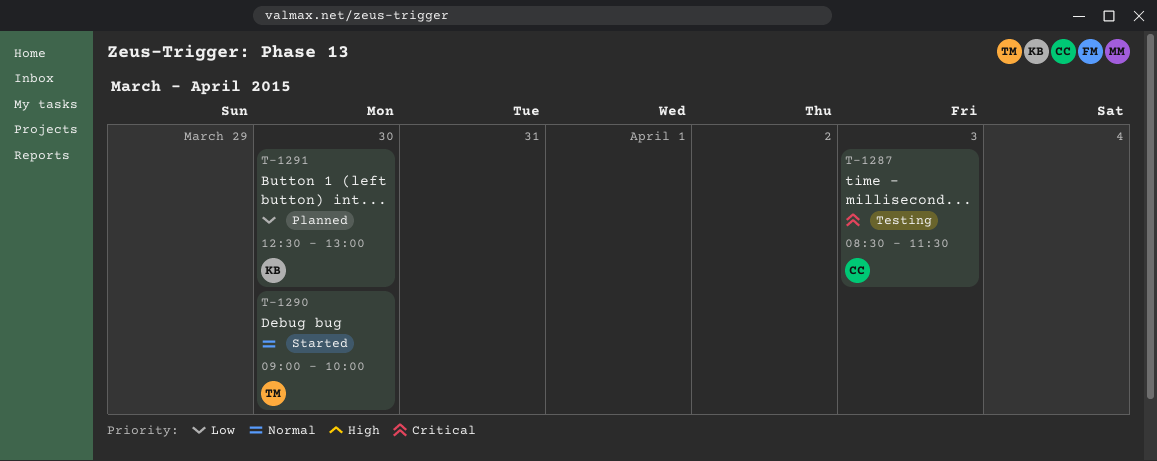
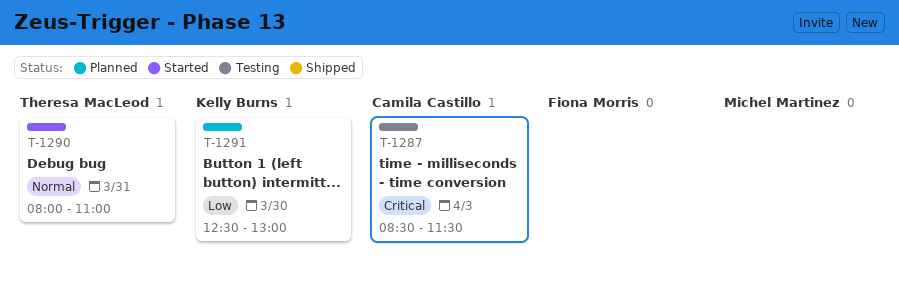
T-1290, day: Mar 30 -> Mar 31
T-1290, begins: 09:00 -> 08:00
T-1290, ends: 10:00 -> 11:00

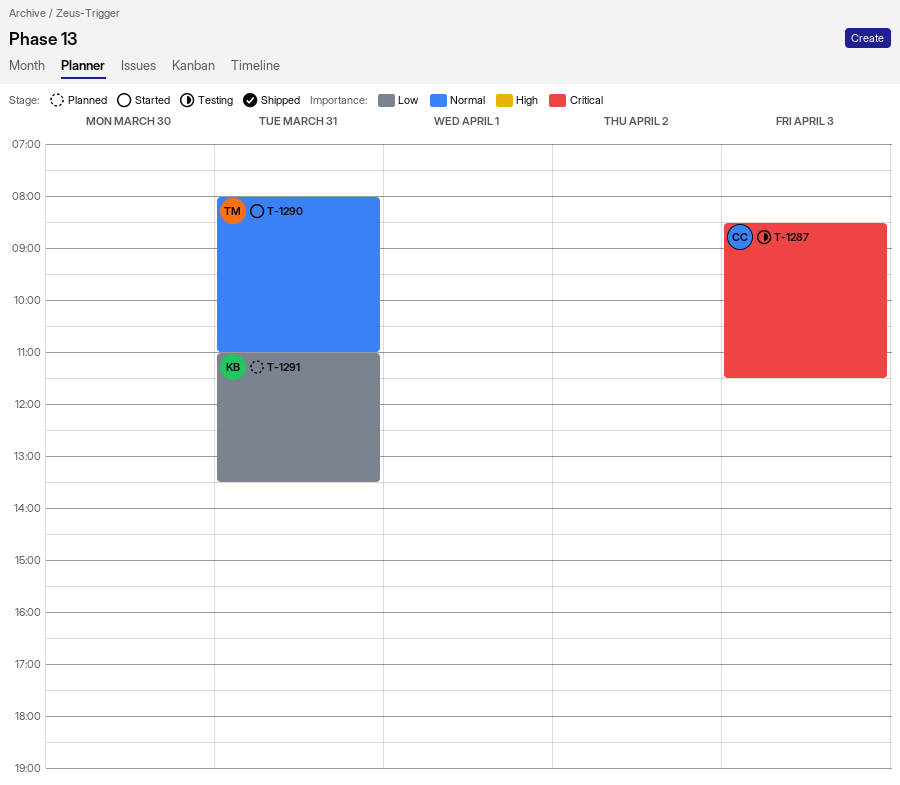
T-1291, day: Mar 30 -> Mar 31
T-1291, begins: 12:30 -> 11:00
T-1291, ends: 13:00 -> 13:30

